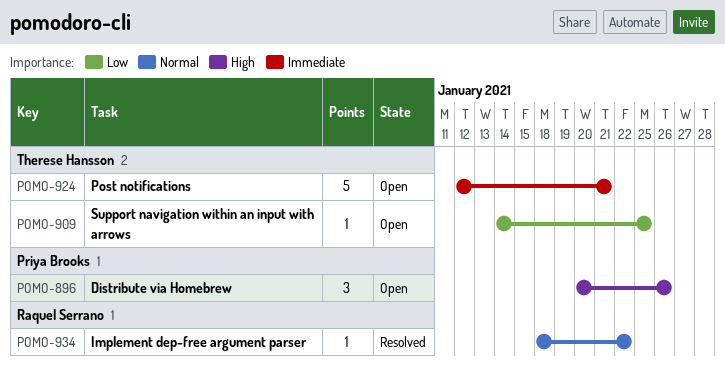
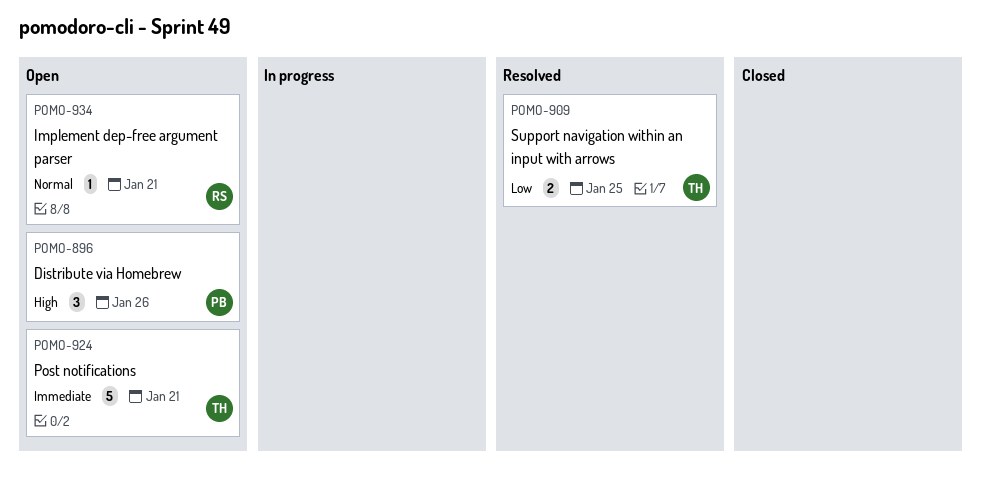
POMO-909, status: Open -> Resolved
POMO-909, estimate: 1 -> 2
POMO-934, status: Resolved -> Open
POMO-934, due: Jan 22 -> Jan 21

